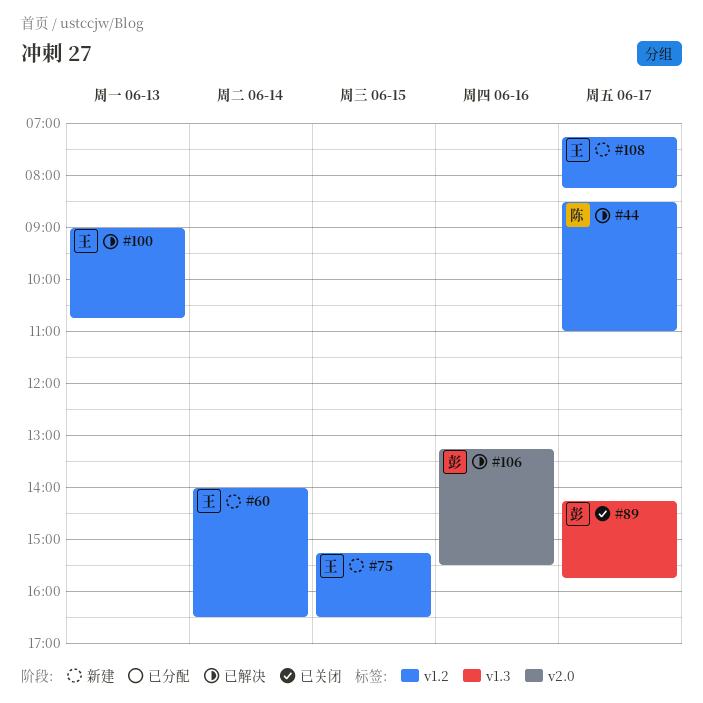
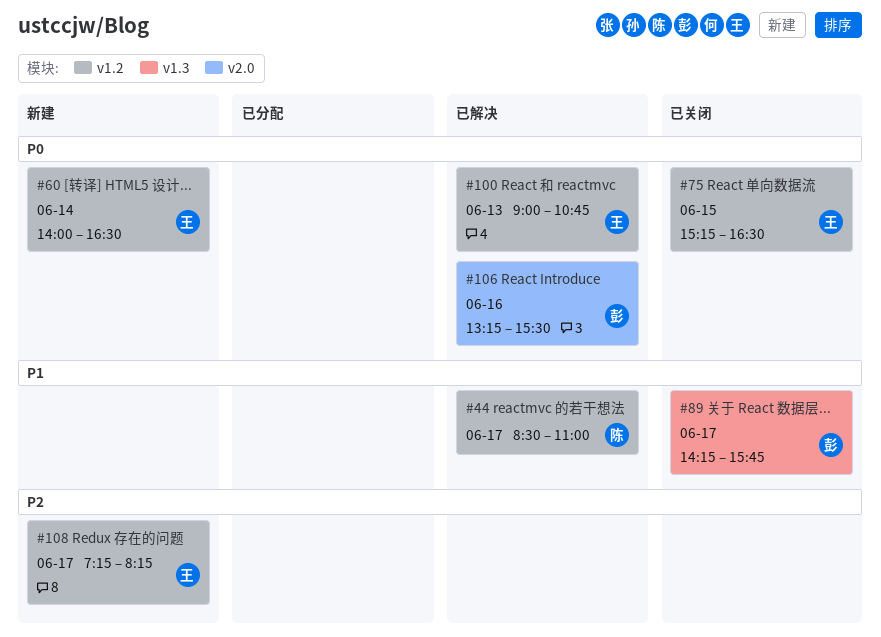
#75, status: 新建 -> 已关闭

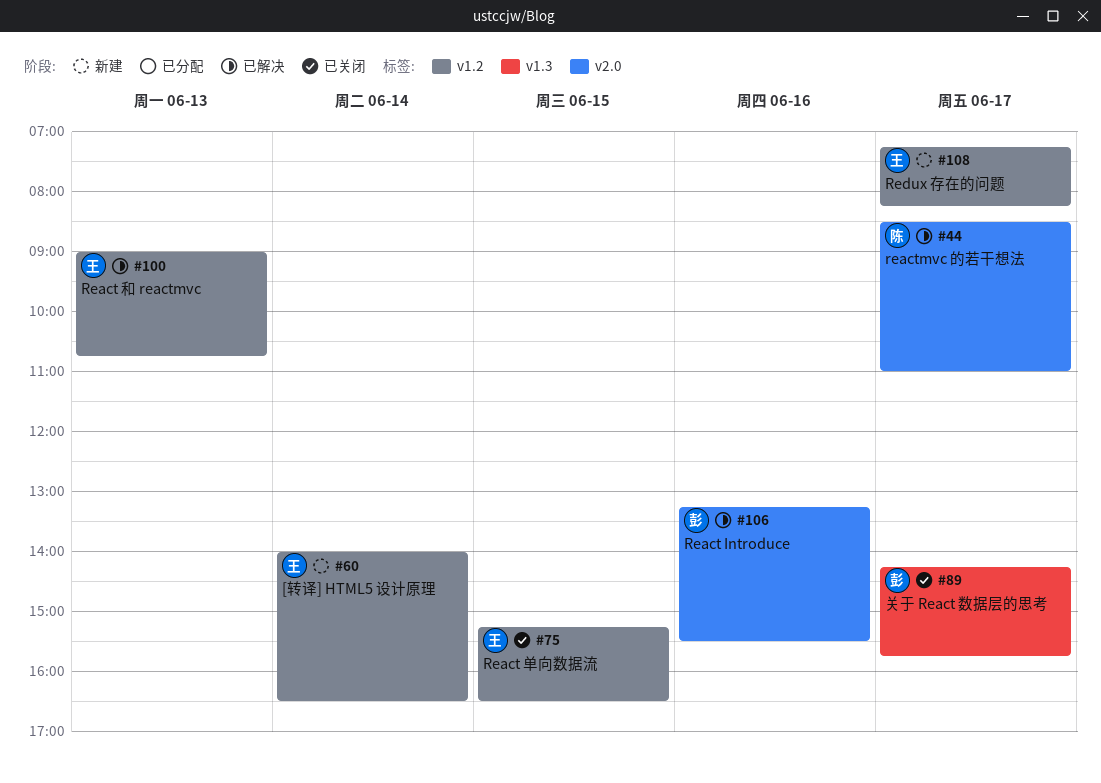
#44, label: v1.2 -> v2.0

